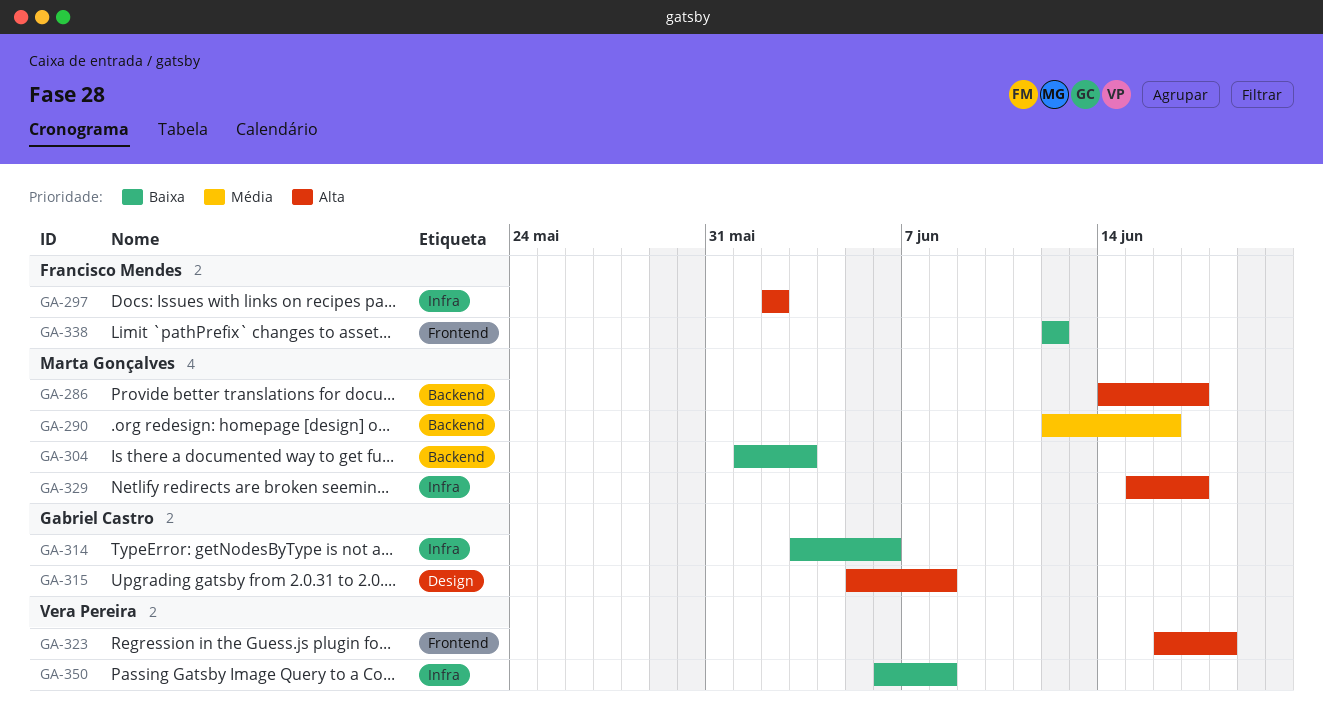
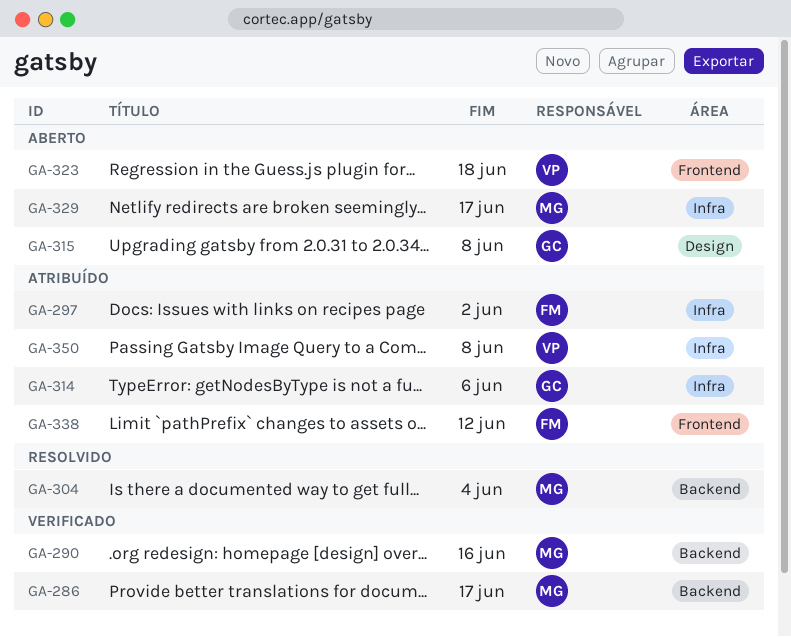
GA-304, due: Jun 3 -> Jun 4

